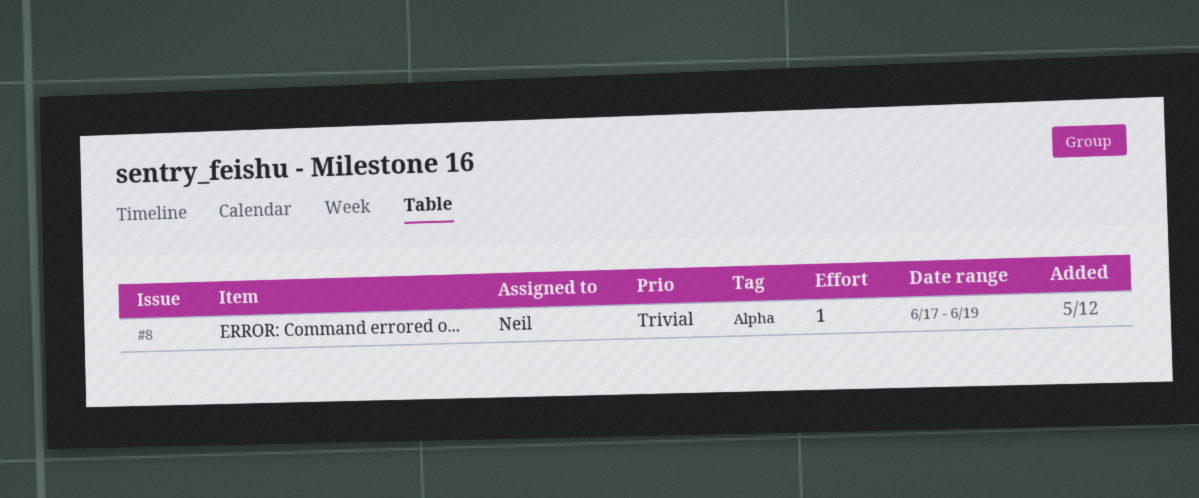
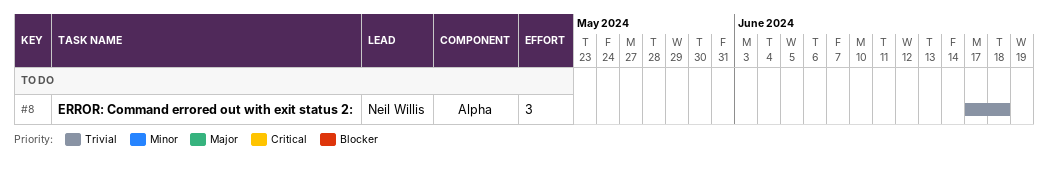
#8, estimate: 1 -> 3
#8, due: Jun 19 -> Jun 18

